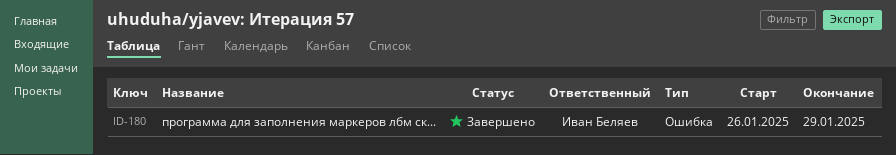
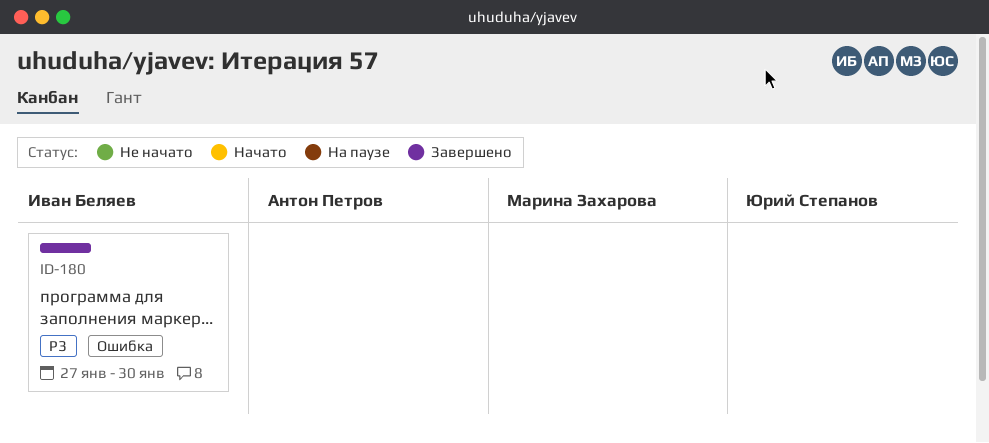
ID-180, start: Jan 26 -> Jan 27
ID-180, due: Jan 29 -> Jan 30

